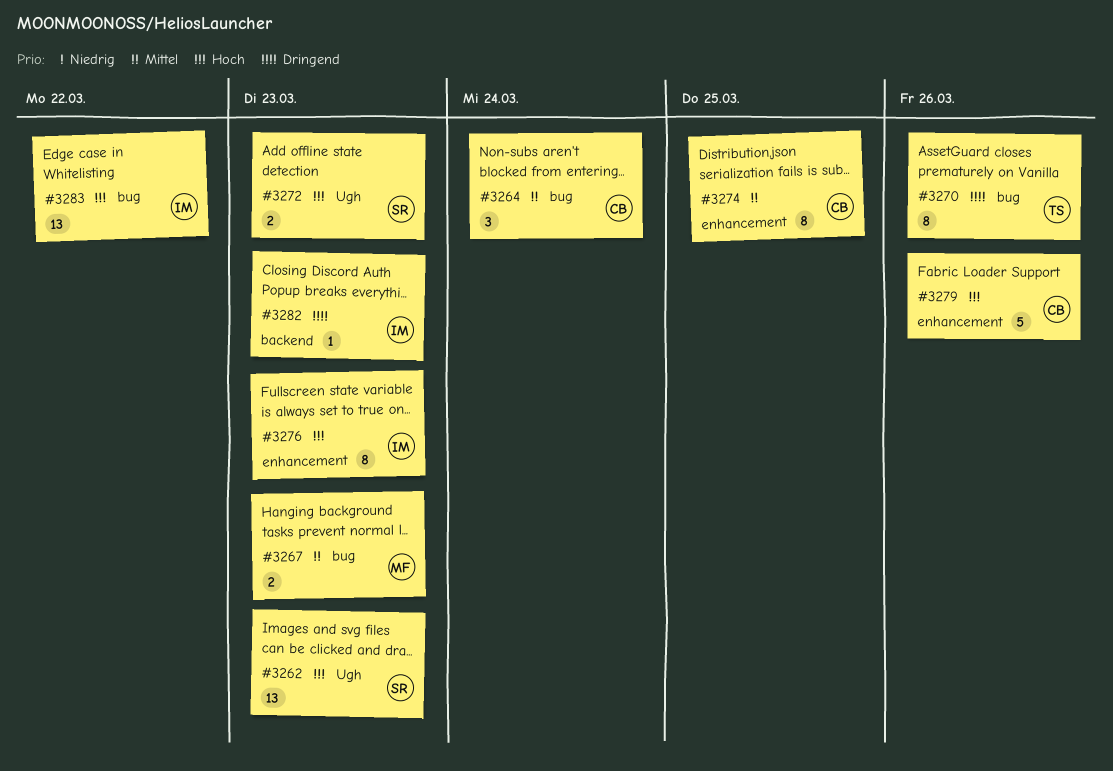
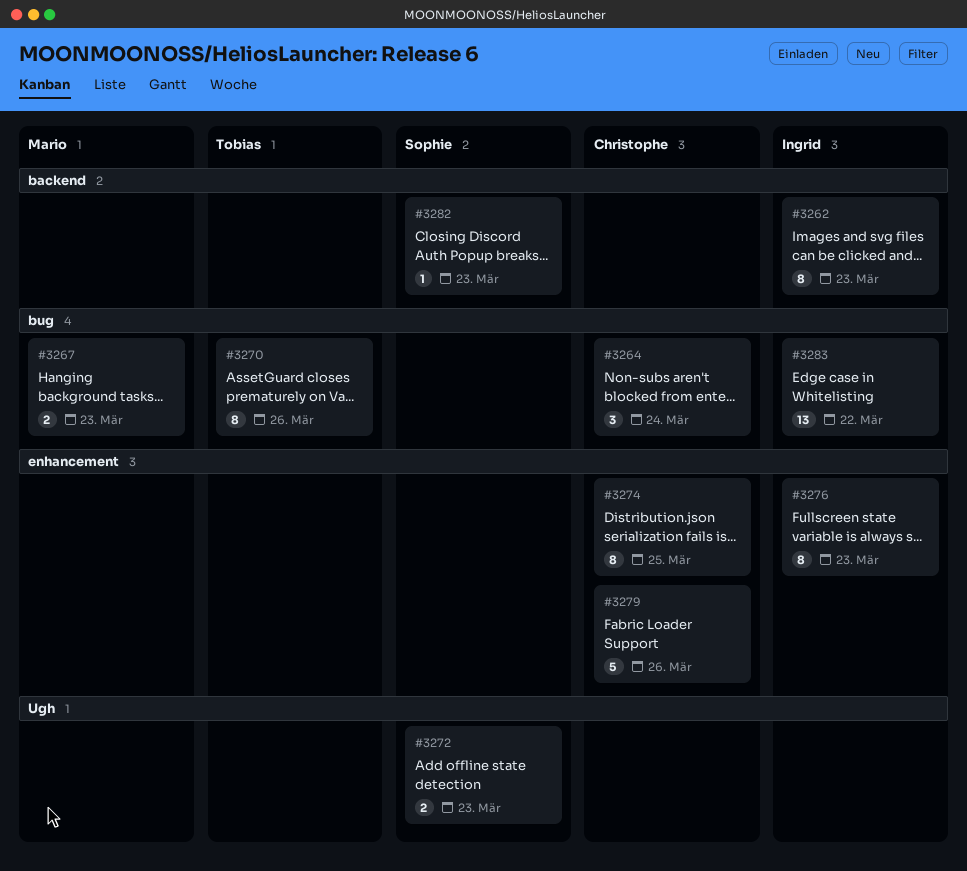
#3262, owner: Sophie -> Ingrid
#3262, label: Ugh -> backend
#3262, estimate: 13 -> 8
#3282, owner: Ingrid -> Sophie

